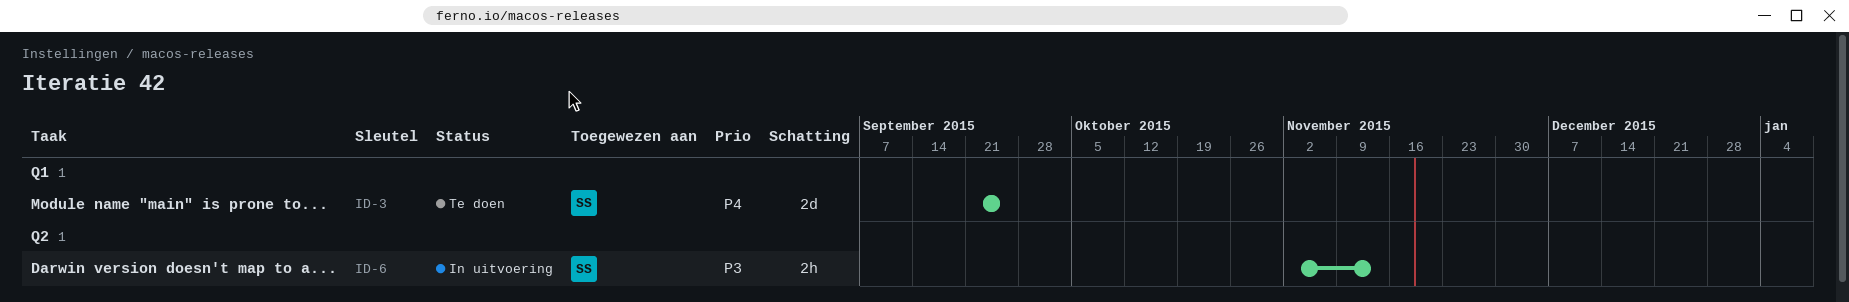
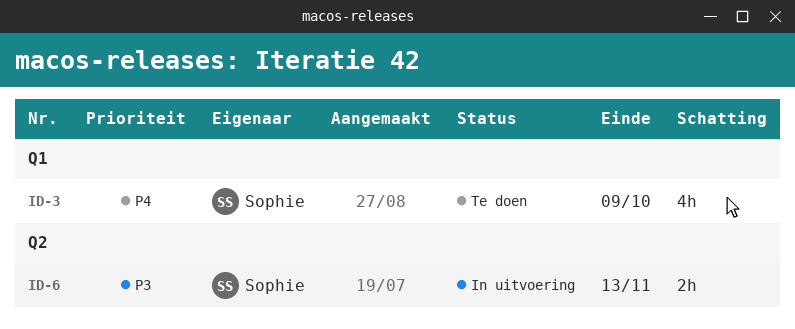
ID-3, estimate: 2d -> 4h
ID-3, due: Sep 25 -> Oct 9

